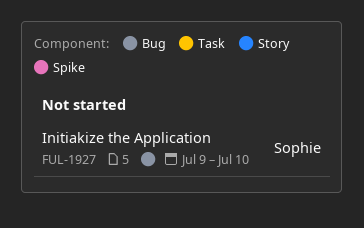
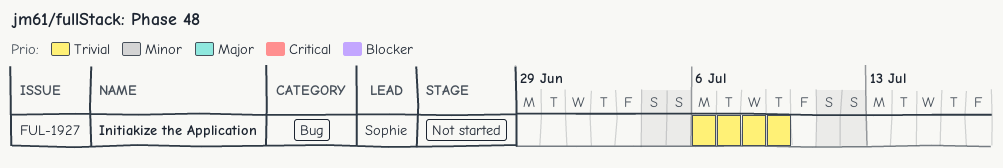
FUL-1927, start: Jul 9 -> Jul 6
FUL-1927, due: Jul 10 -> Jul 9

